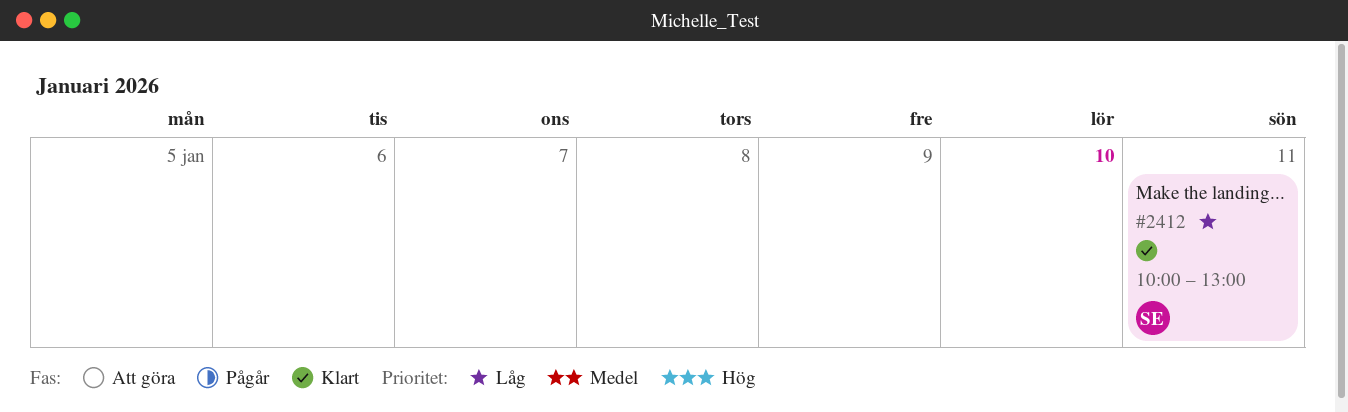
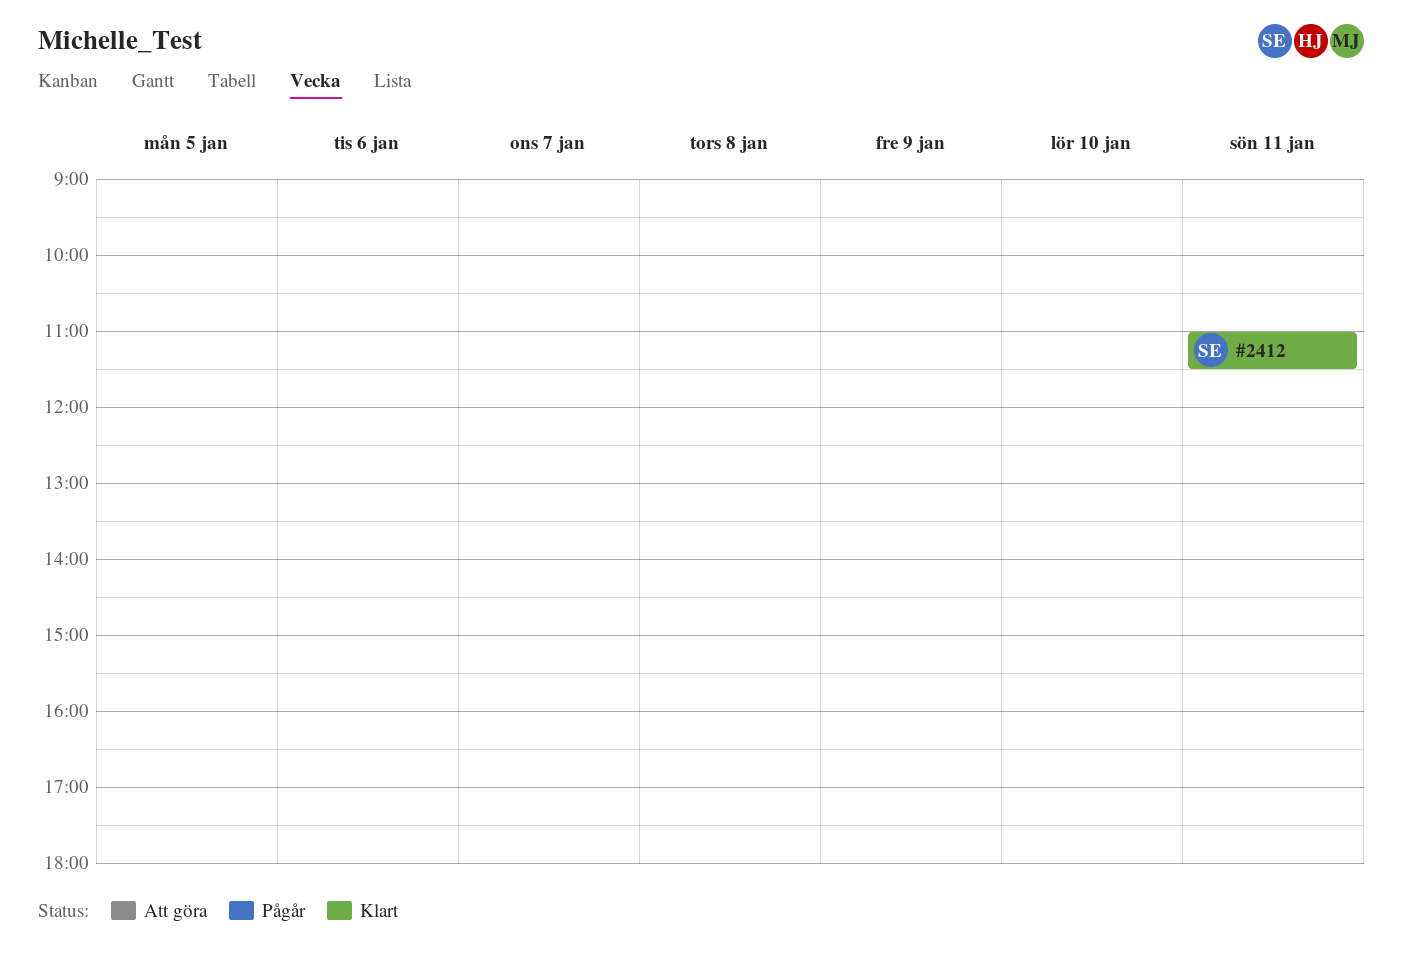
#2412, begins: 10:00 -> 11:00
#2412, ends: 13:00 -> 11:30

